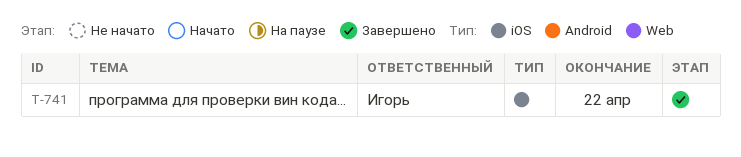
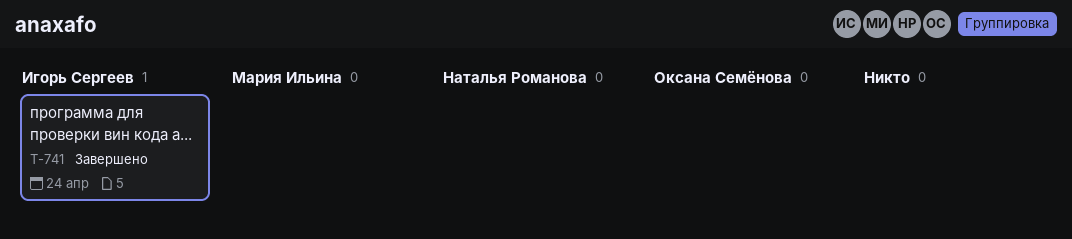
T-741, due: Apr 22 -> Apr 24

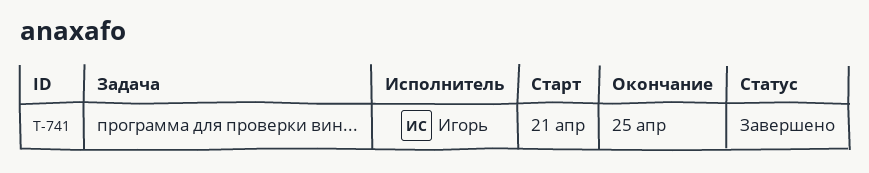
T-741, due: Apr 24 -> Apr 25

